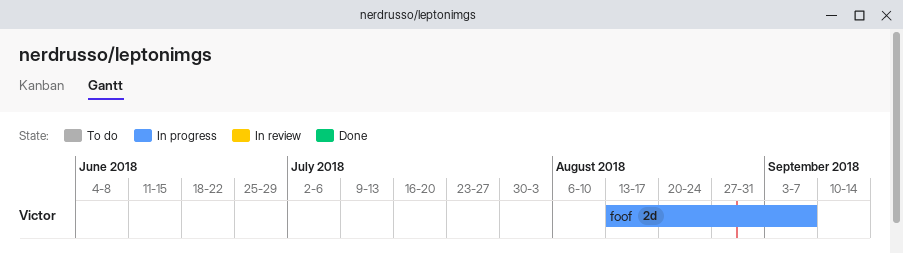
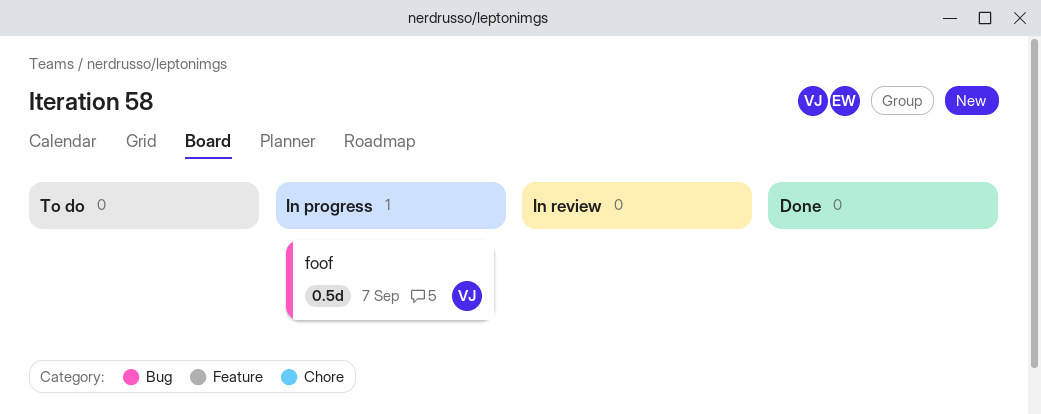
foof, estimate: 2d -> 0.5d

